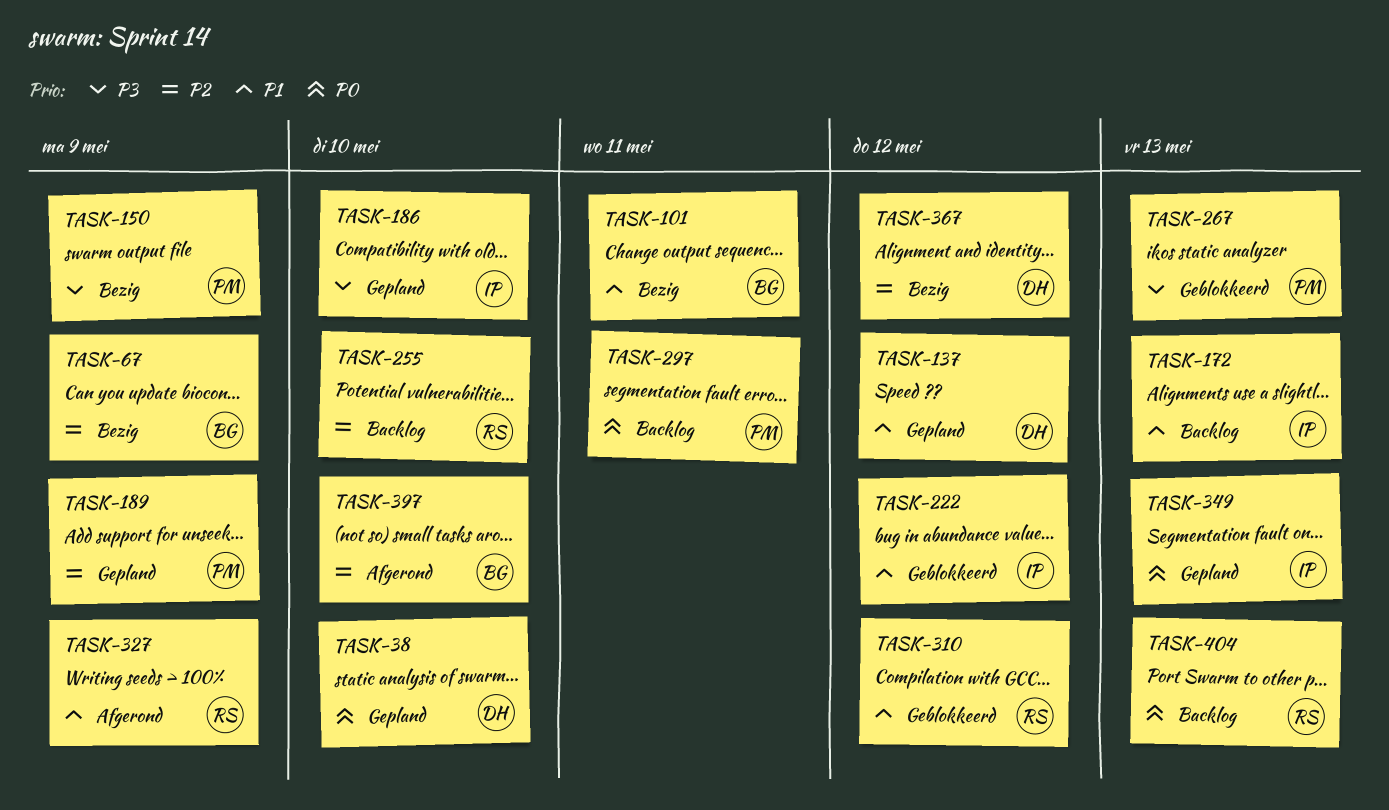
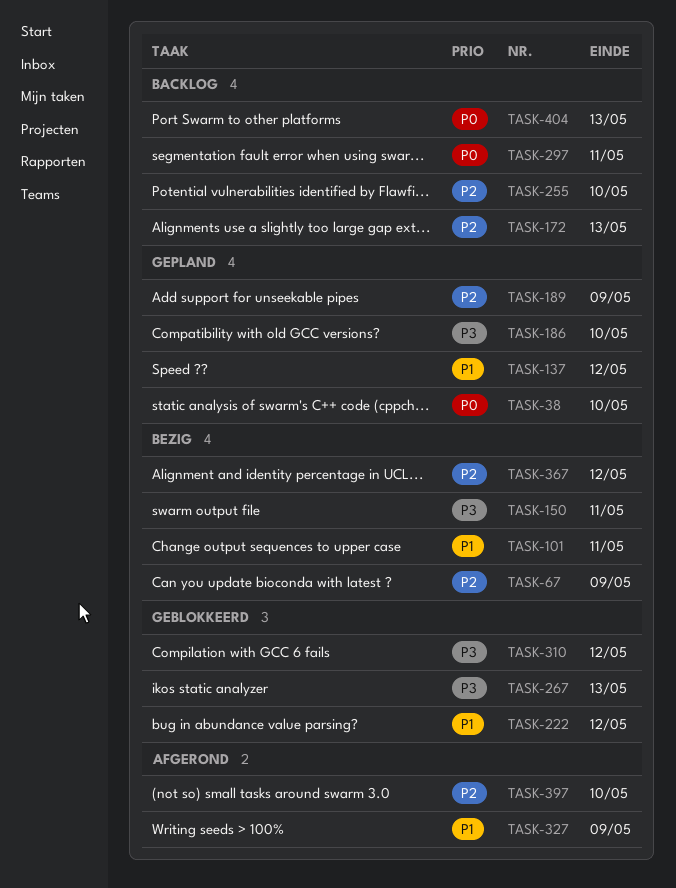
TASK-150, due: May 9 -> May 11
TASK-172, priority: P1 -> P2
TASK-310, priority: P1 -> P3
TASK-349: present -> none

